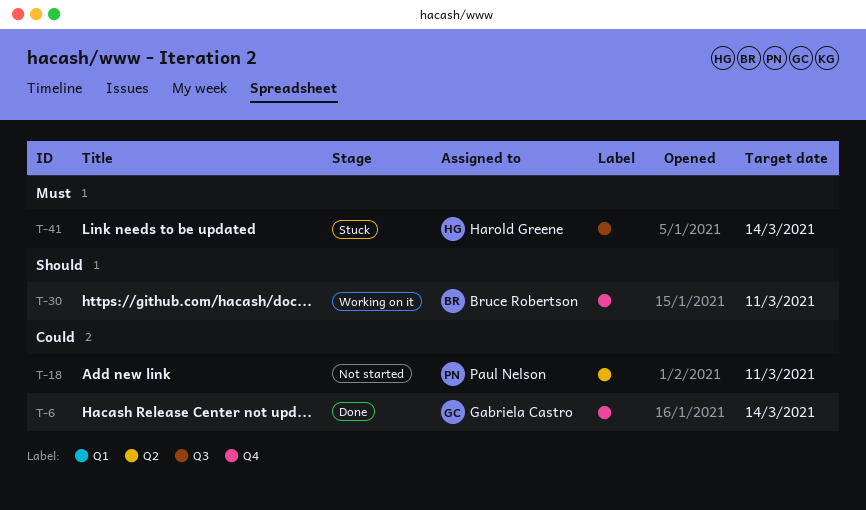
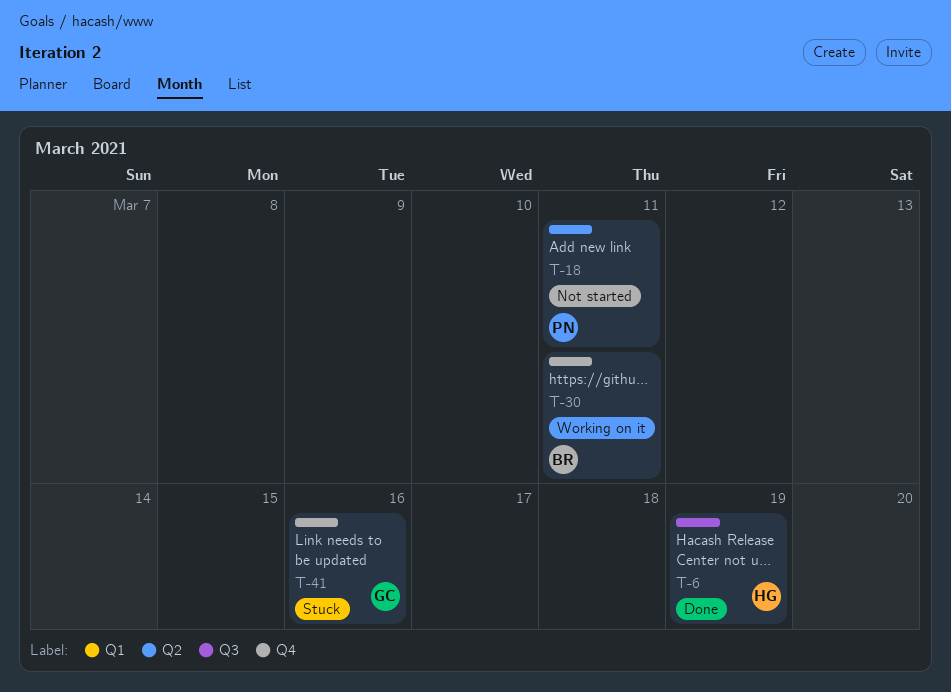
T-6, owner: Gabriela Castro -> Harold Greene
T-6, label: Q4 -> Q3
T-6, due: Mar 14 -> Mar 19
T-41, owner: Harold Greene -> Gabriela Castro
T-41, label: Q3 -> Q4
T-41, due: Mar 14 -> Mar 16

